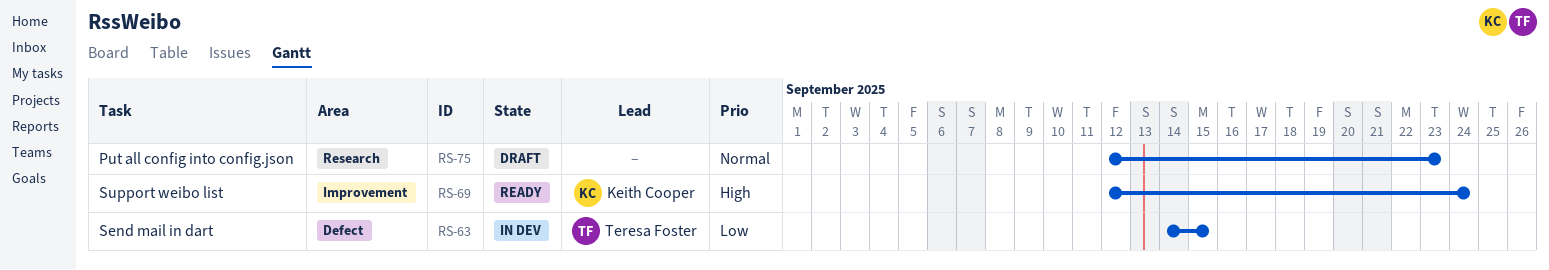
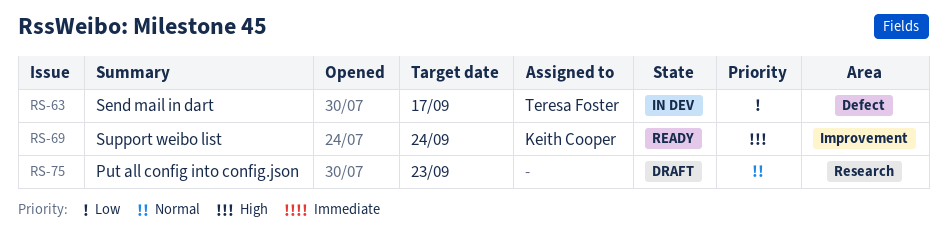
RS-63, due: Sep 15 -> Sep 17

